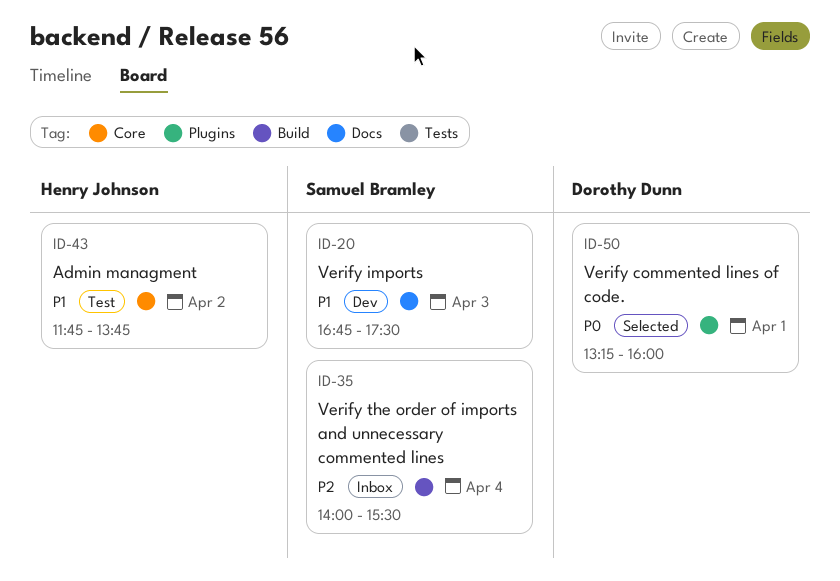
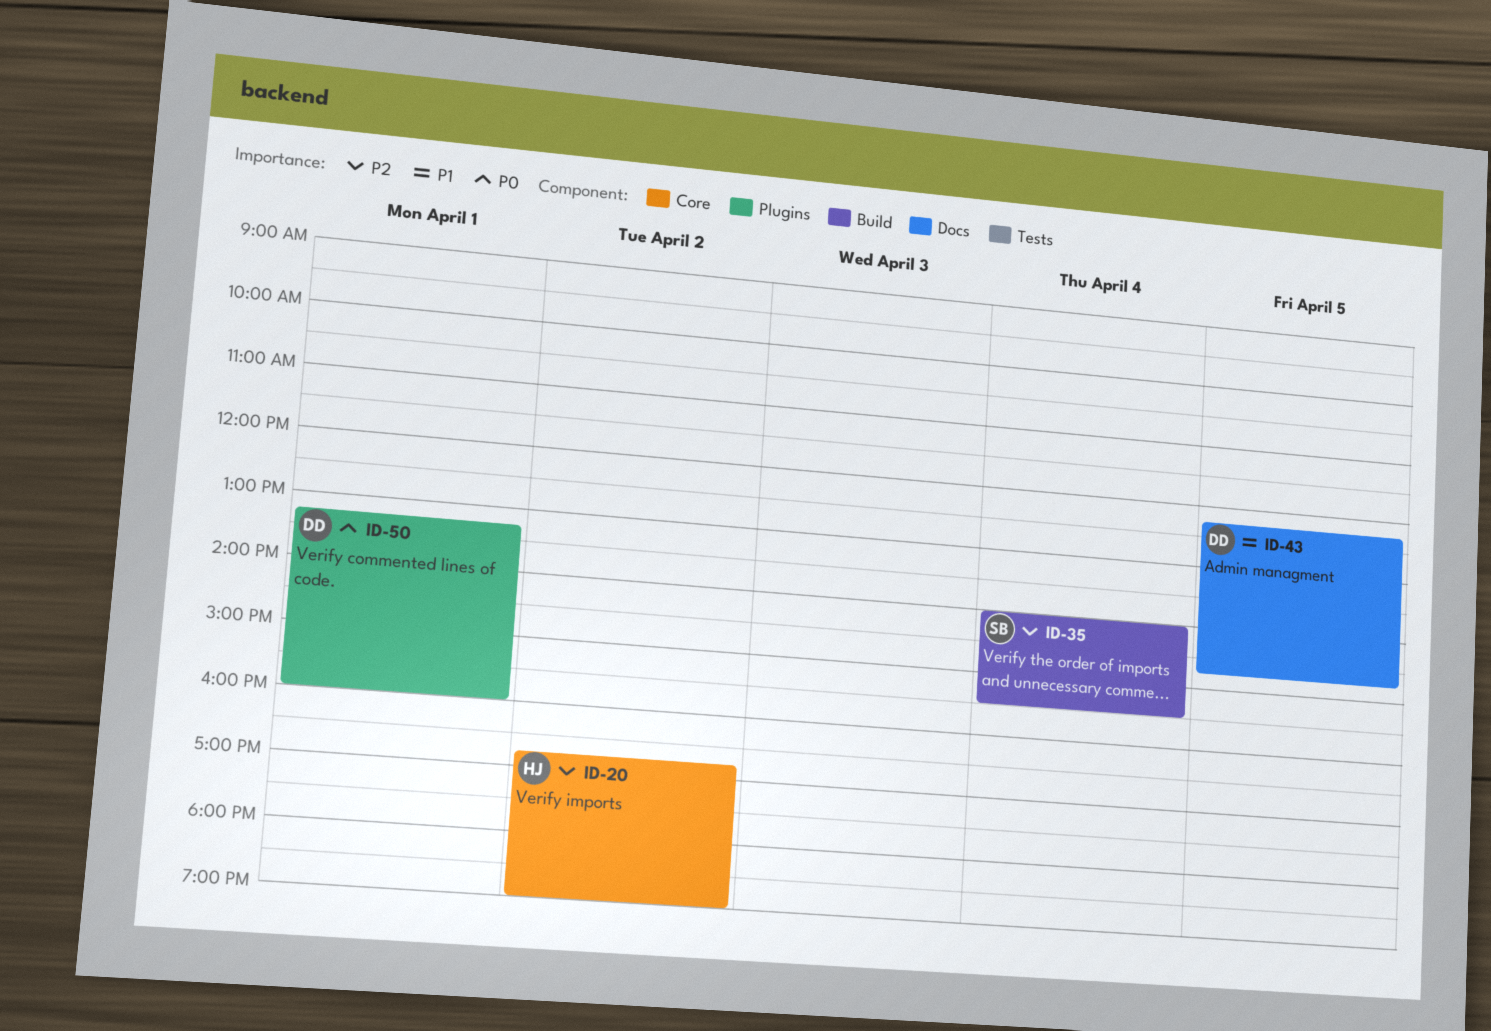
ID-20, owner: Samuel Bramley -> Henry Johnson
ID-20, priority: P1 -> P2
ID-20, label: Docs -> Core
ID-20, day: Apr 3 -> Apr 2
ID-20, ends: 17:30 -> 19:00
ID-43, owner: Henry Johnson -> Dorothy Dunn
ID-43, label: Core -> Docs
ID-43, day: Apr 2 -> Apr 5
ID-43, begins: 11:45 -> 12:15
ID-43, ends: 13:45 -> 14:45

